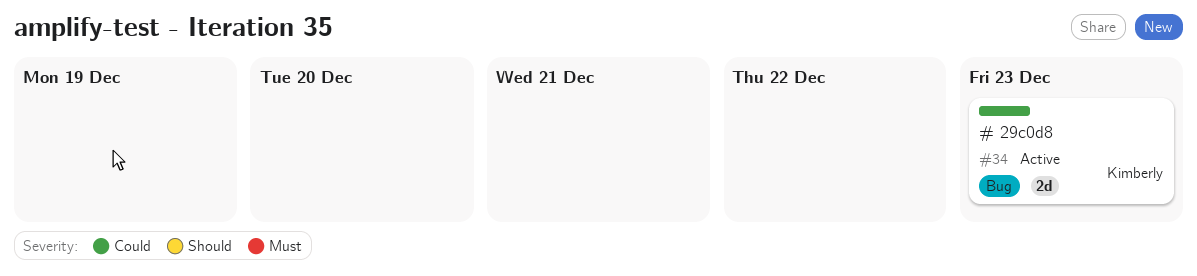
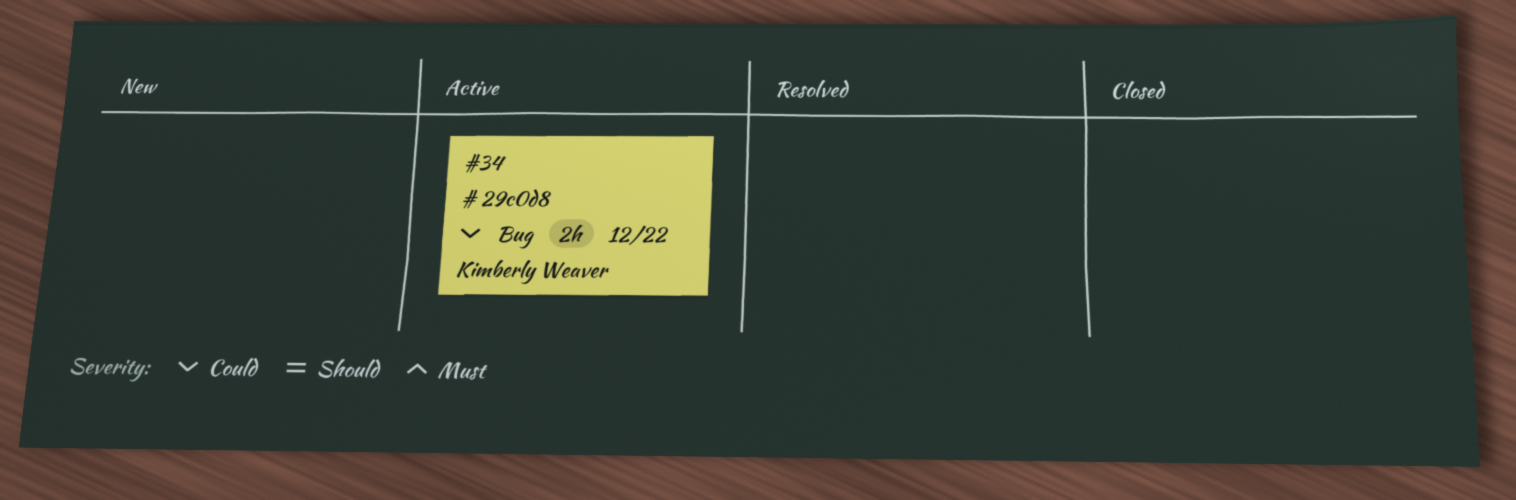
#34, estimate: 2d -> 2h
#34, due: Dec 23 -> Dec 22

